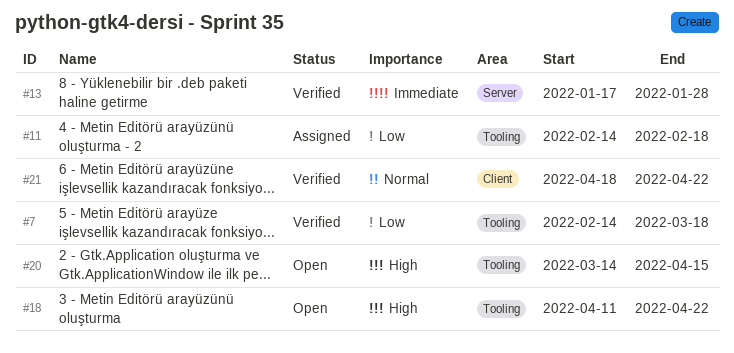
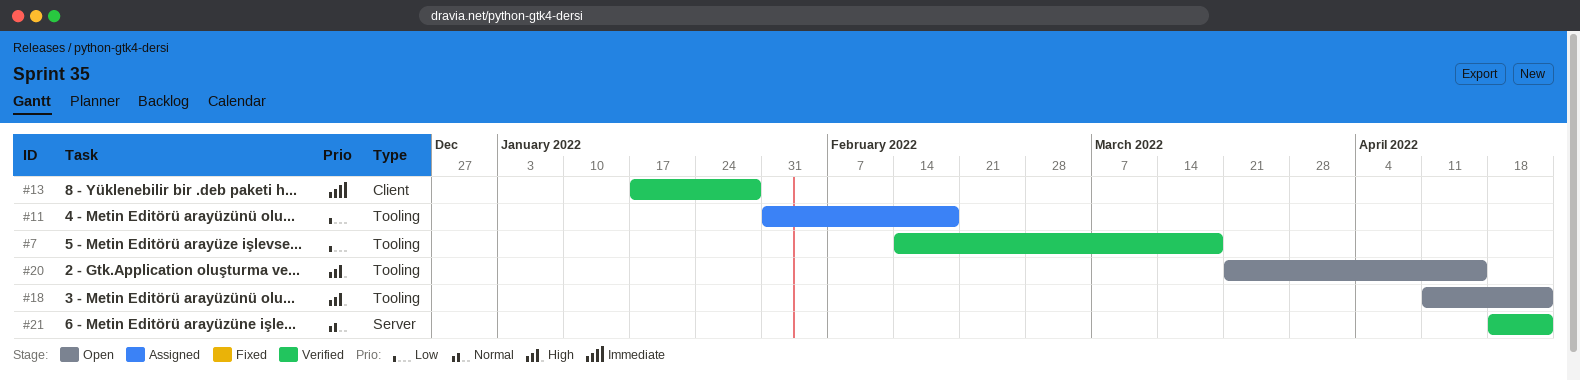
#11, start: Feb 14 -> Jan 31
#13, label: Server -> Client
#20, start: Mar 14 -> Mar 21
#21, label: Client -> Server

